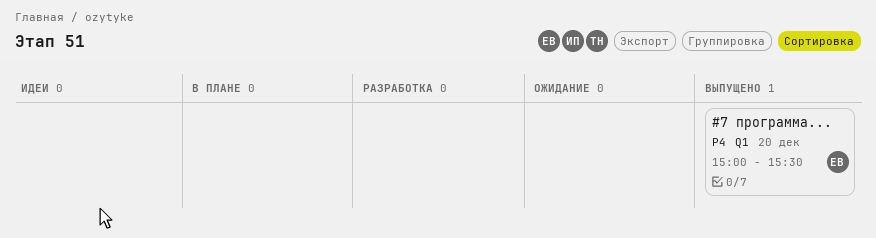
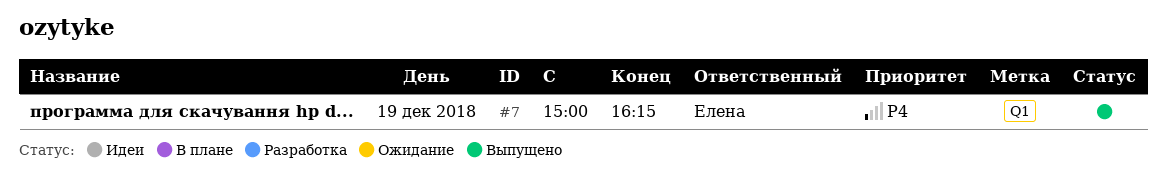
#7, day: Dec 20 -> Dec 19
#7, ends: 15:30 -> 16:15

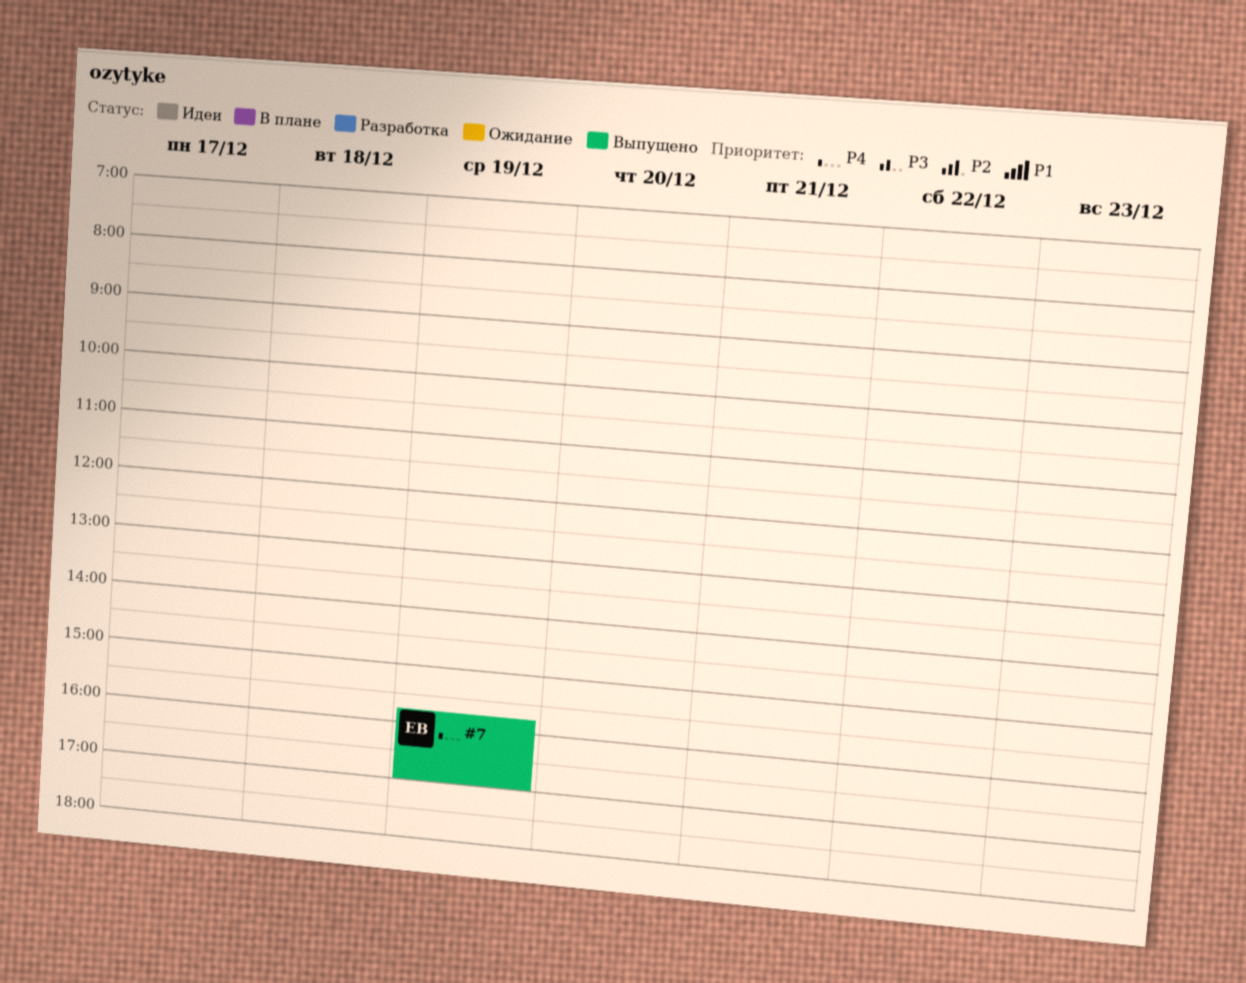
#7, begins: 15:00 -> 15:45
#7, ends: 16:15 -> 17:00

